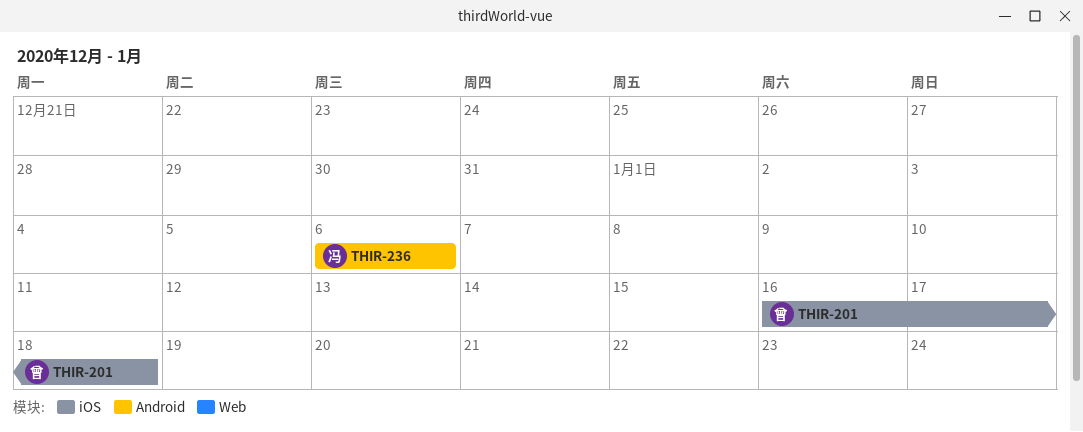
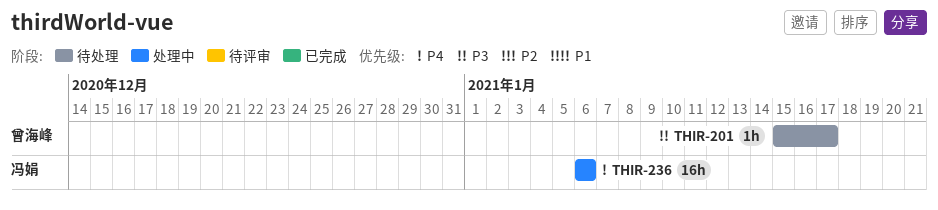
THIR-201, start: Jan 16 -> Jan 15
THIR-201, due: Jan 18 -> Jan 17

